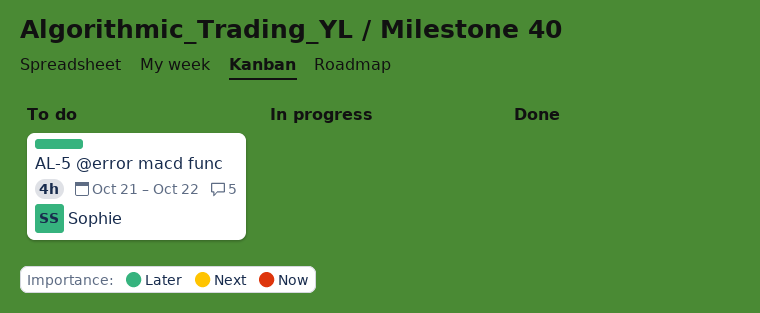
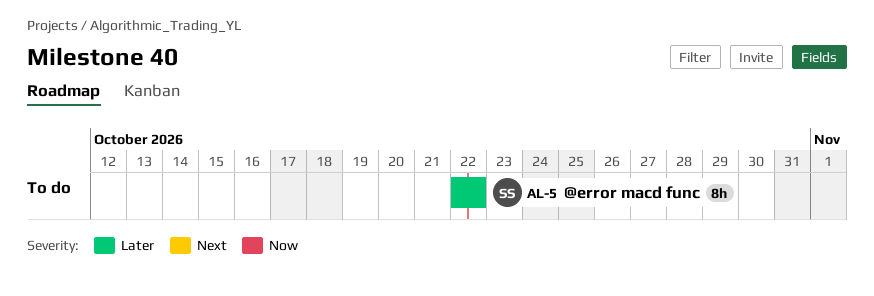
AL-5, estimate: 4h -> 8h
AL-5, start: Oct 21 -> Oct 22

